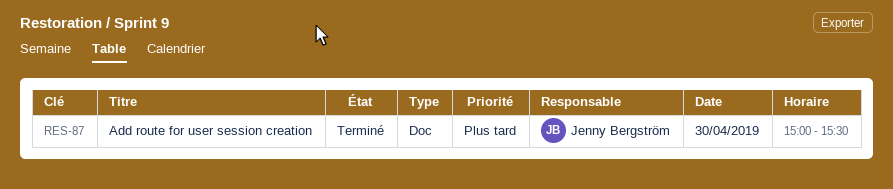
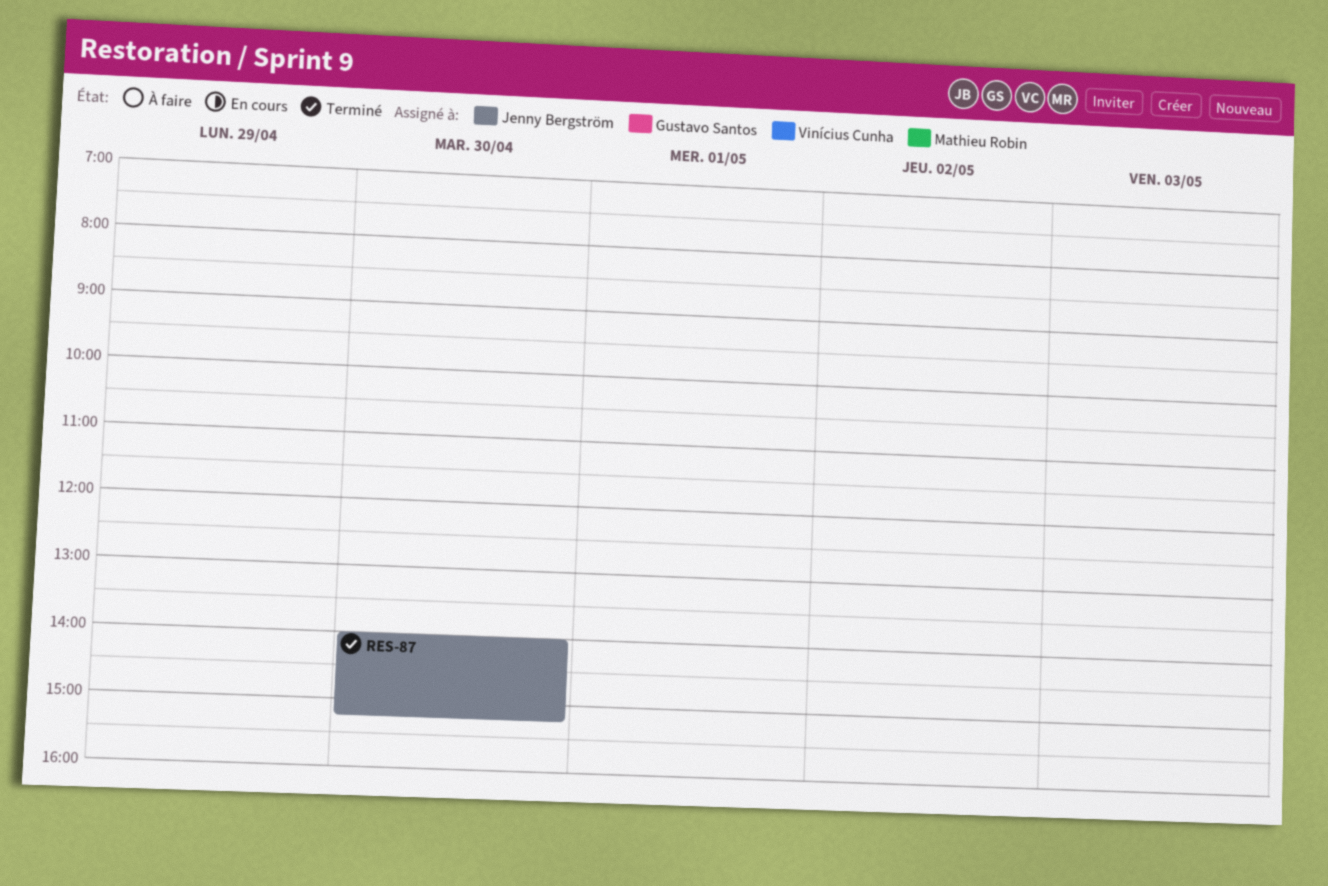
RES-87, begins: 15:00 -> 14:00
RES-87, ends: 15:30 -> 15:15

